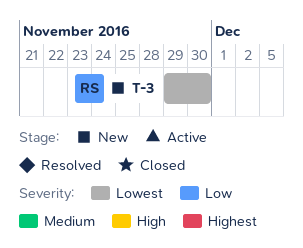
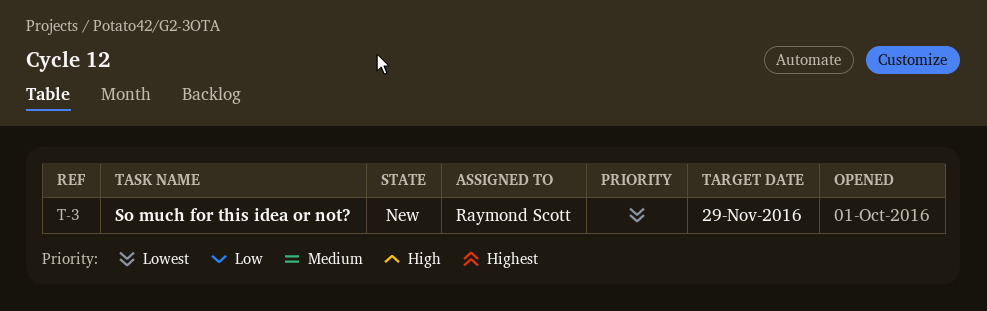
T-3, due: Nov 30 -> Nov 29

